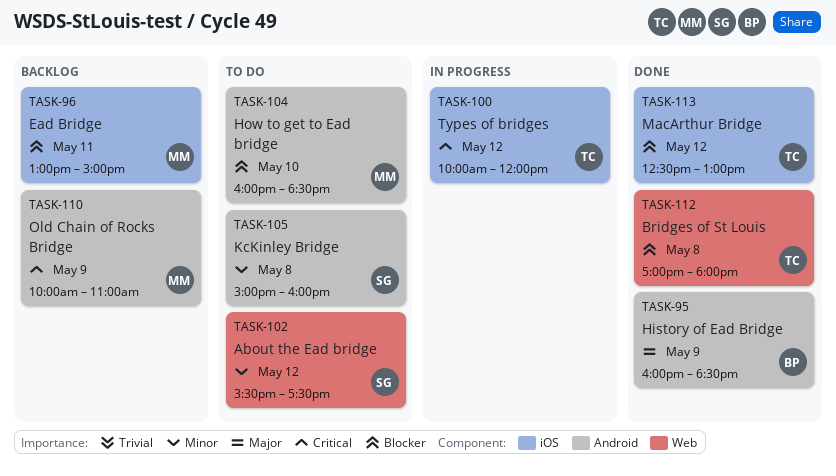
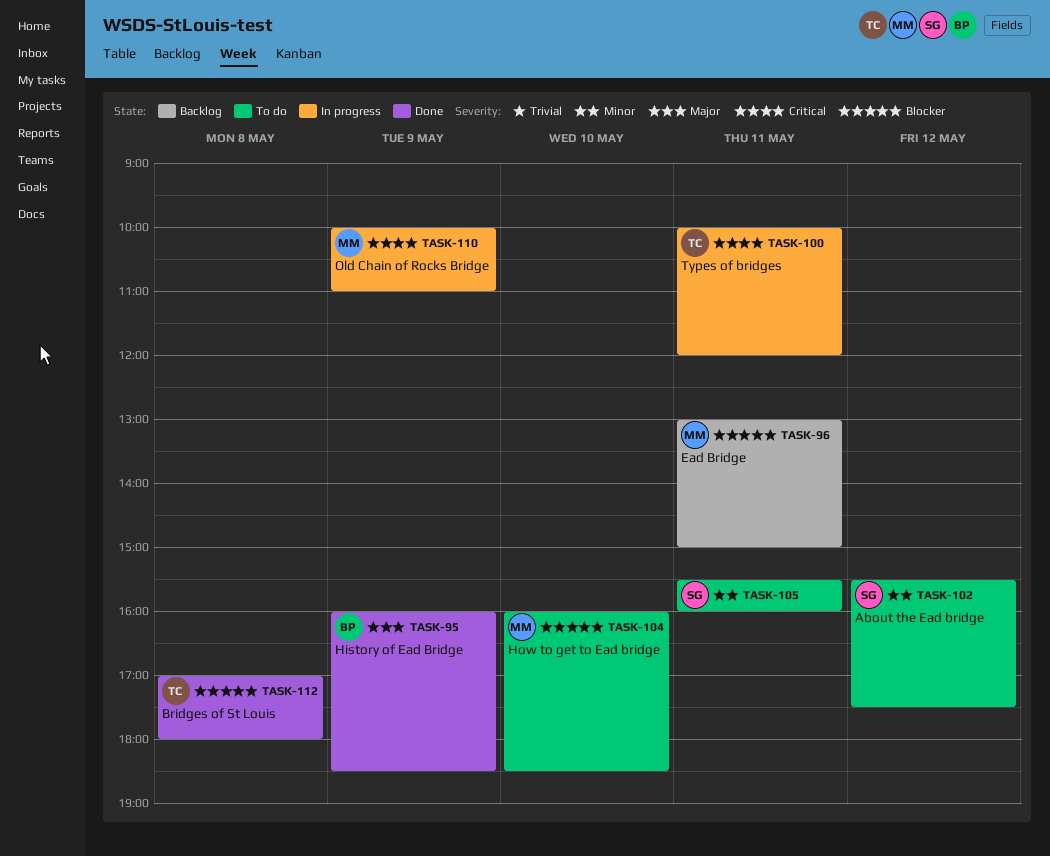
TASK-100, day: May 12 -> May 11
TASK-105, day: May 8 -> May 11
TASK-105, begins: 15:00 -> 15:30
TASK-110, status: Backlog -> In progress
TASK-113: present -> none

